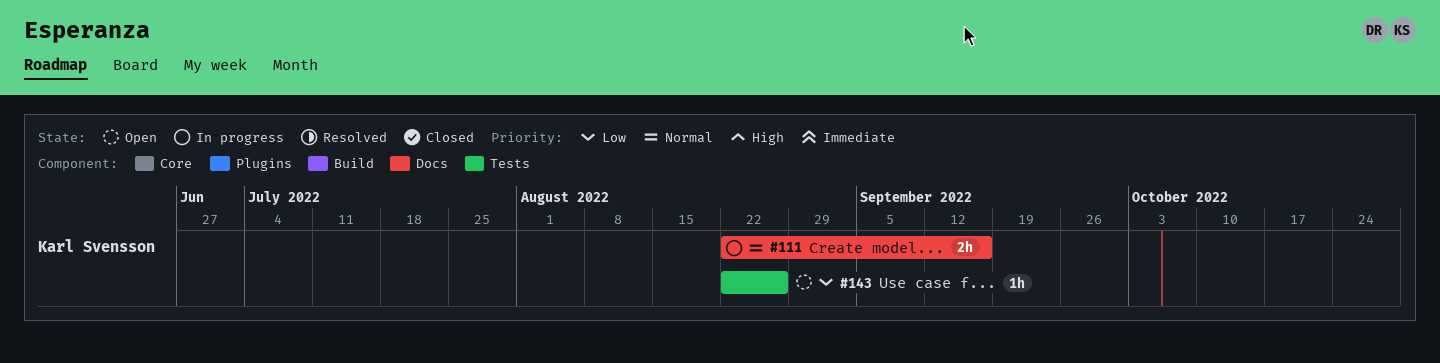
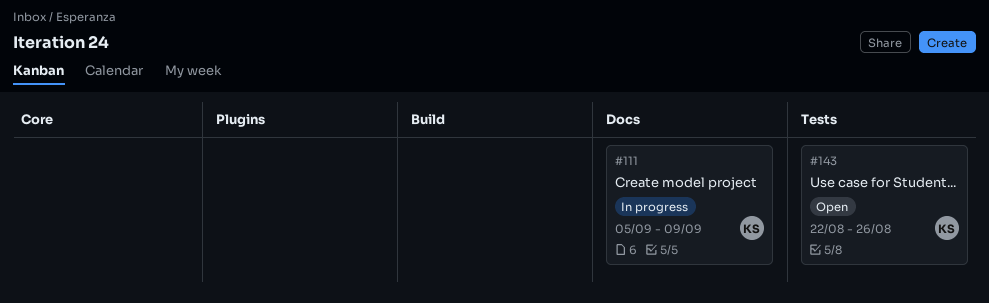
#111, start: Aug 22 -> Sep 5
#111, due: Sep 16 -> Sep 9

